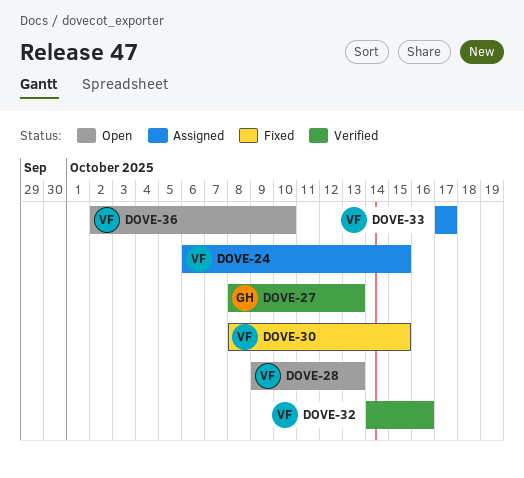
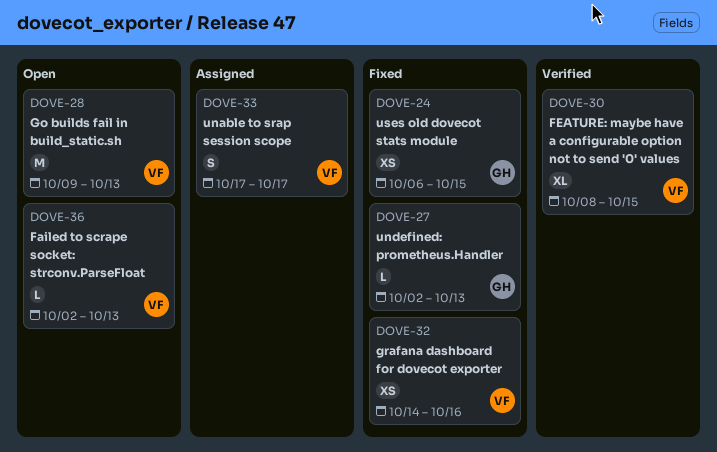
DOVE-24, status: Assigned -> Fixed
DOVE-24, owner: VF -> GH
DOVE-27, status: Verified -> Fixed
DOVE-27, start: Oct 8 -> Oct 2
DOVE-30, status: Fixed -> Verified
DOVE-32, status: Verified -> Fixed
DOVE-36, due: Oct 10 -> Oct 13

